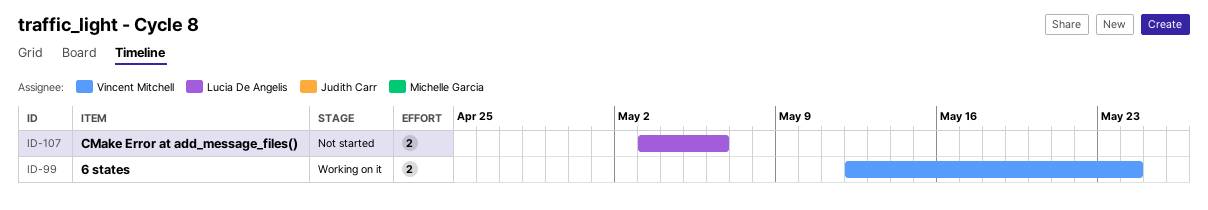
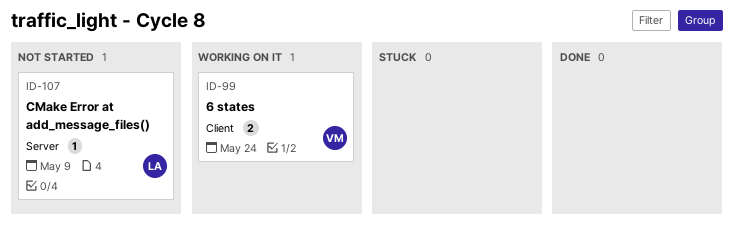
ID-107, estimate: 2 -> 1
ID-107, due: May 6 -> May 9

